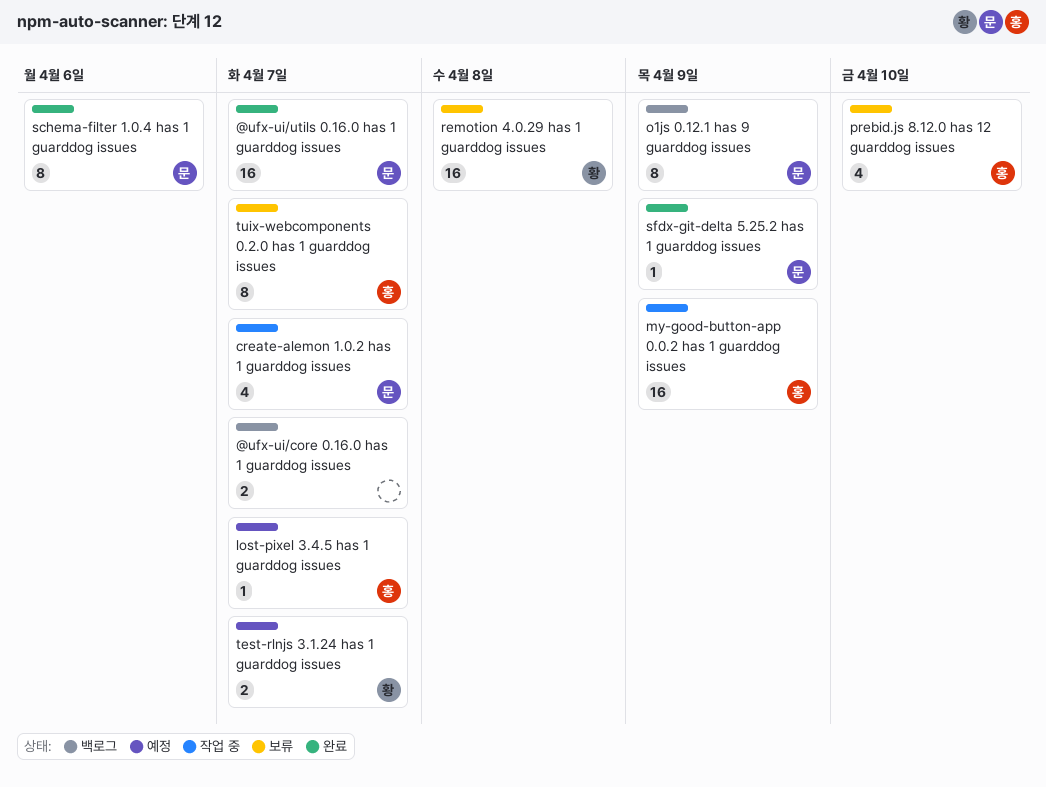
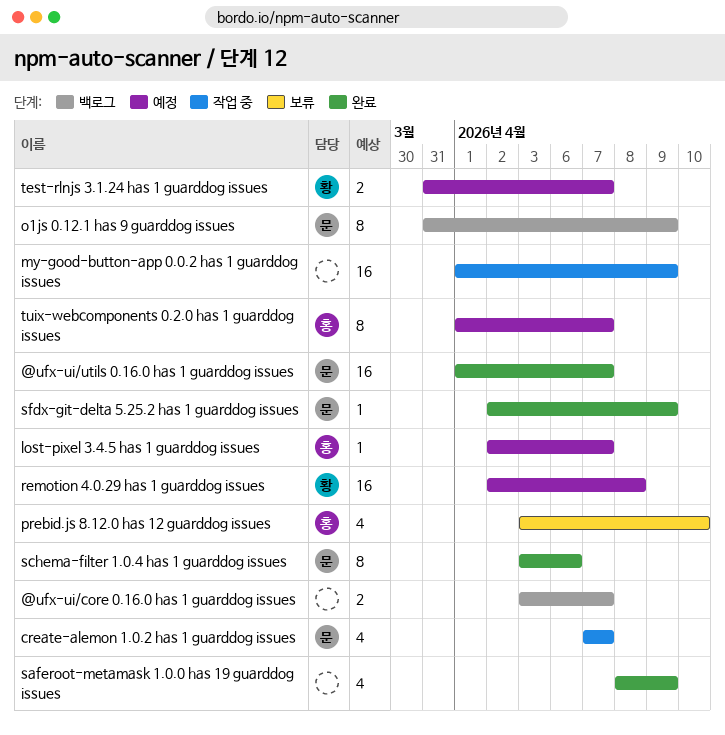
my-good-button-app 0.0.2 has 1 guarddog issues, owner: 홍 -> none
remotion 4.0.29 has 1 guarddog issues, status: 보류 -> 예정
saferoot-metamask 1.0.0 has 19 guarddog issues: none -> present
tuix-webcomponents 0.2.0 has 1 guarddog issues, status: 보류 -> 예정

